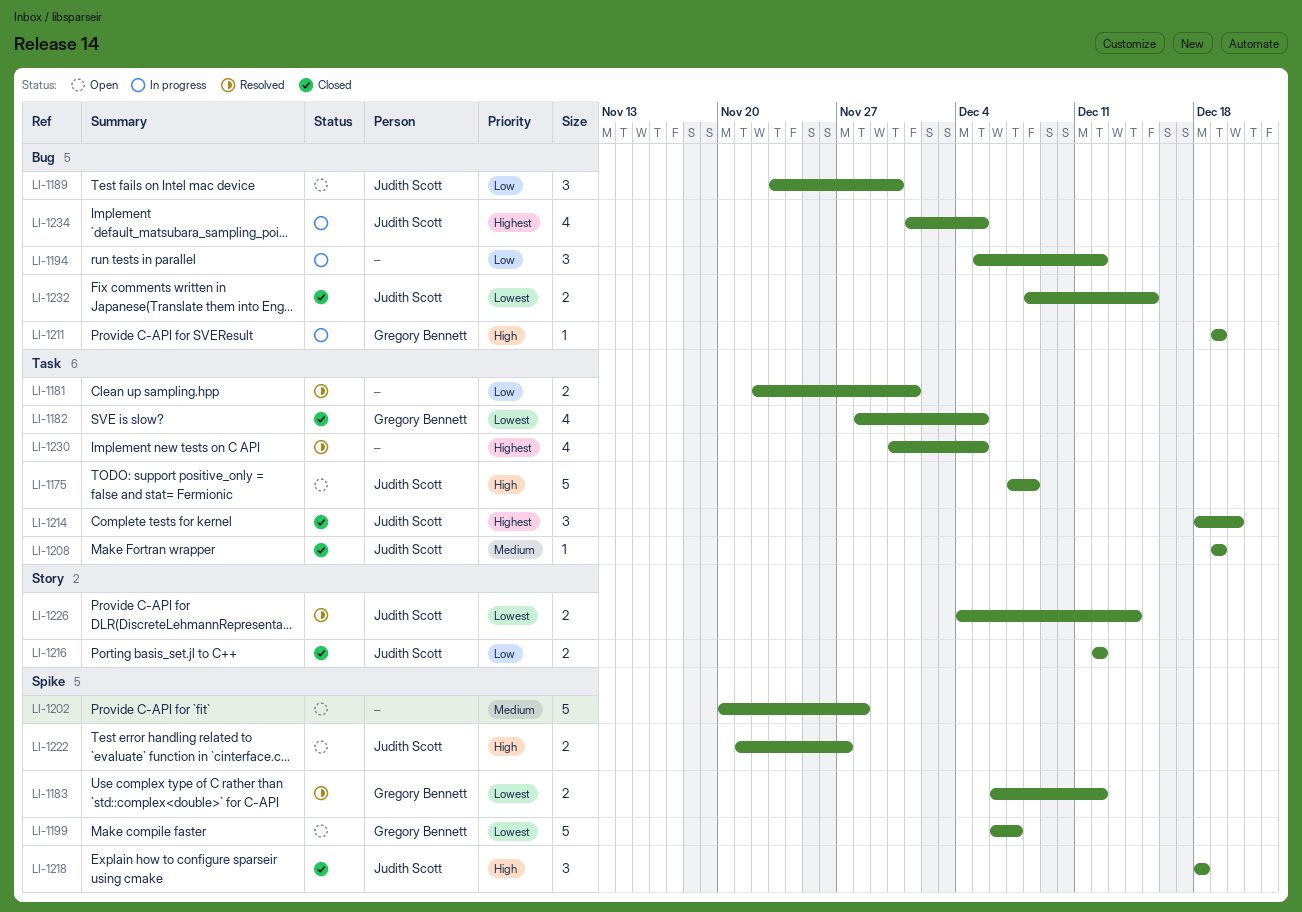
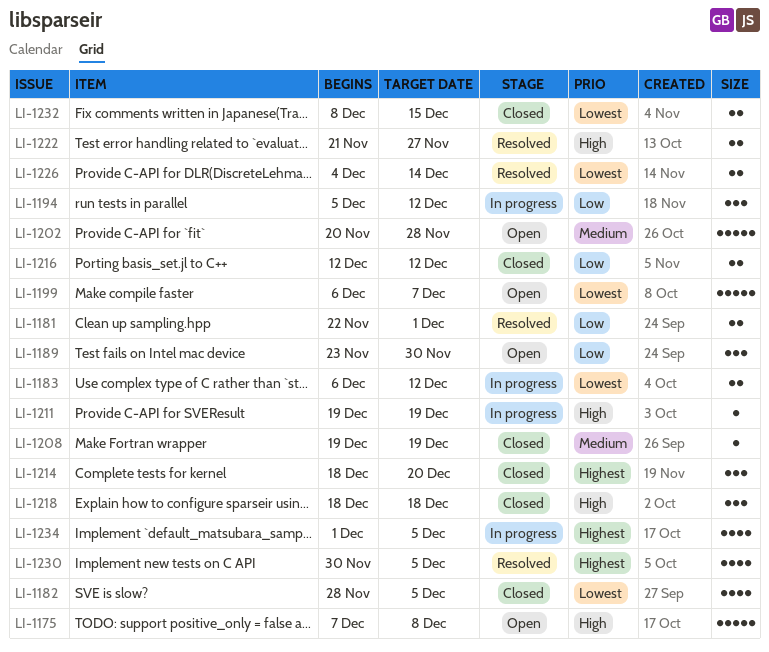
LI-1183, status: Resolved -> In progress
LI-1222, status: Open -> Resolved

